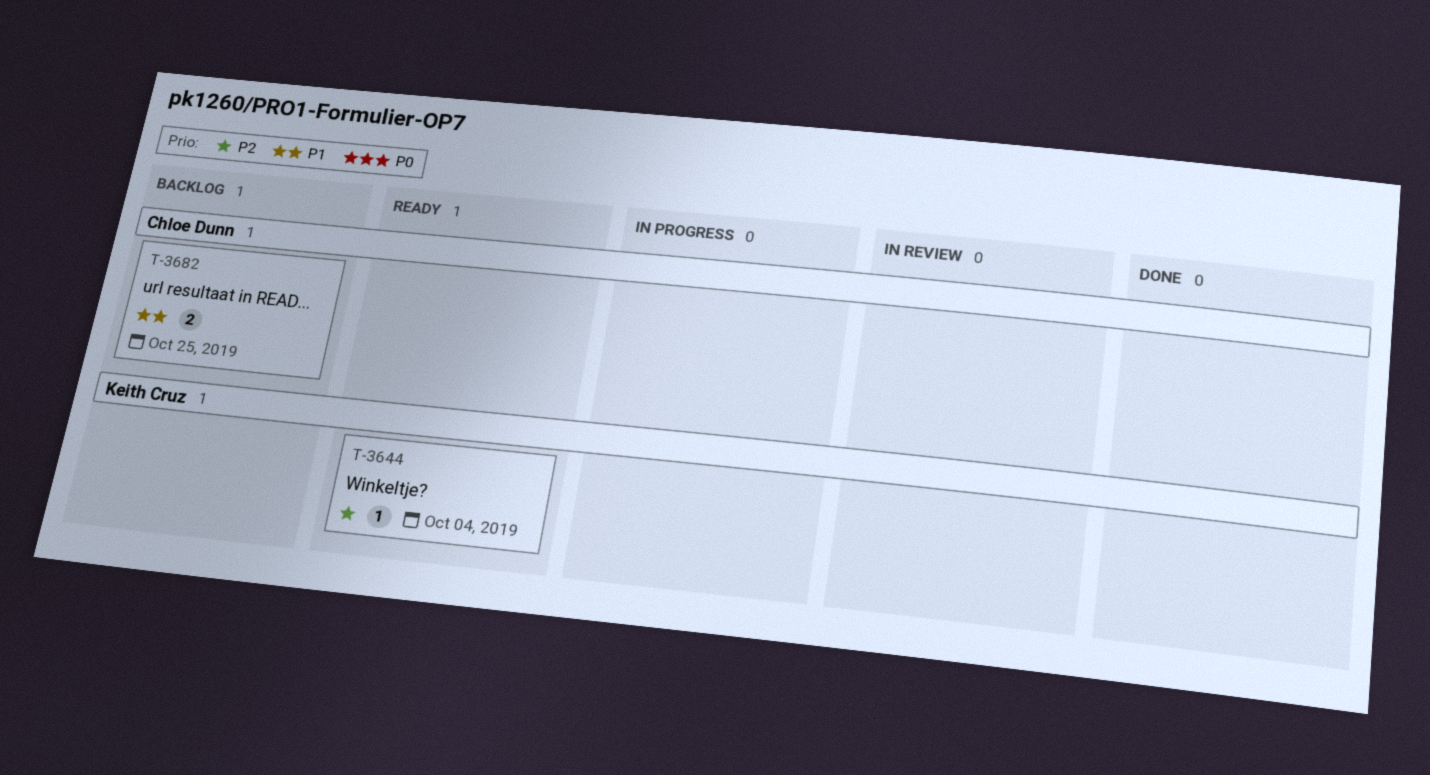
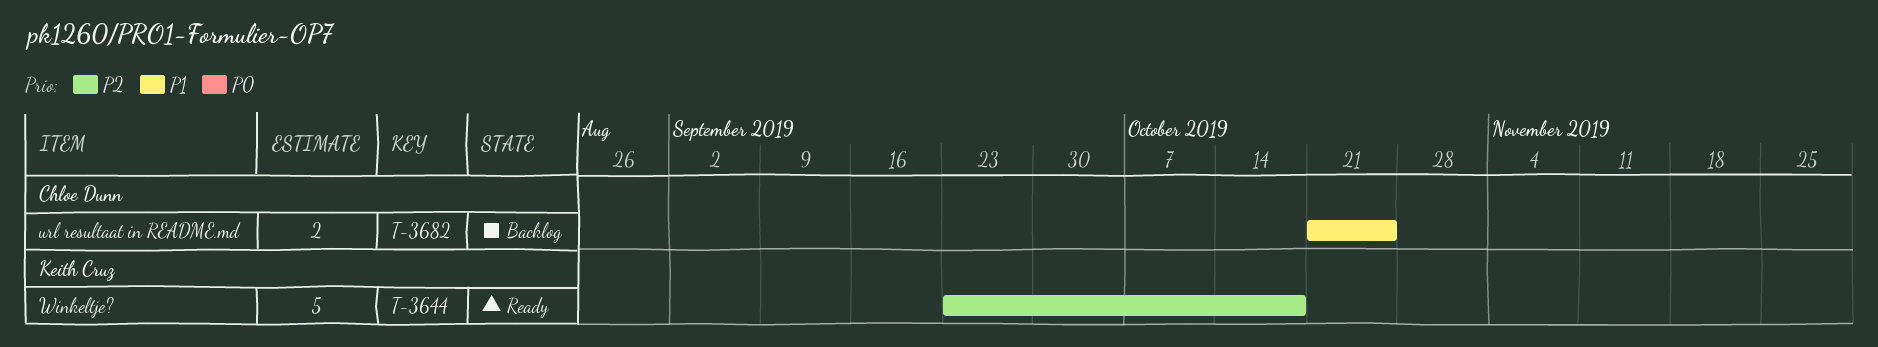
T-3644, estimate: 1 -> 5
T-3644, due: Oct 4 -> Oct 18

